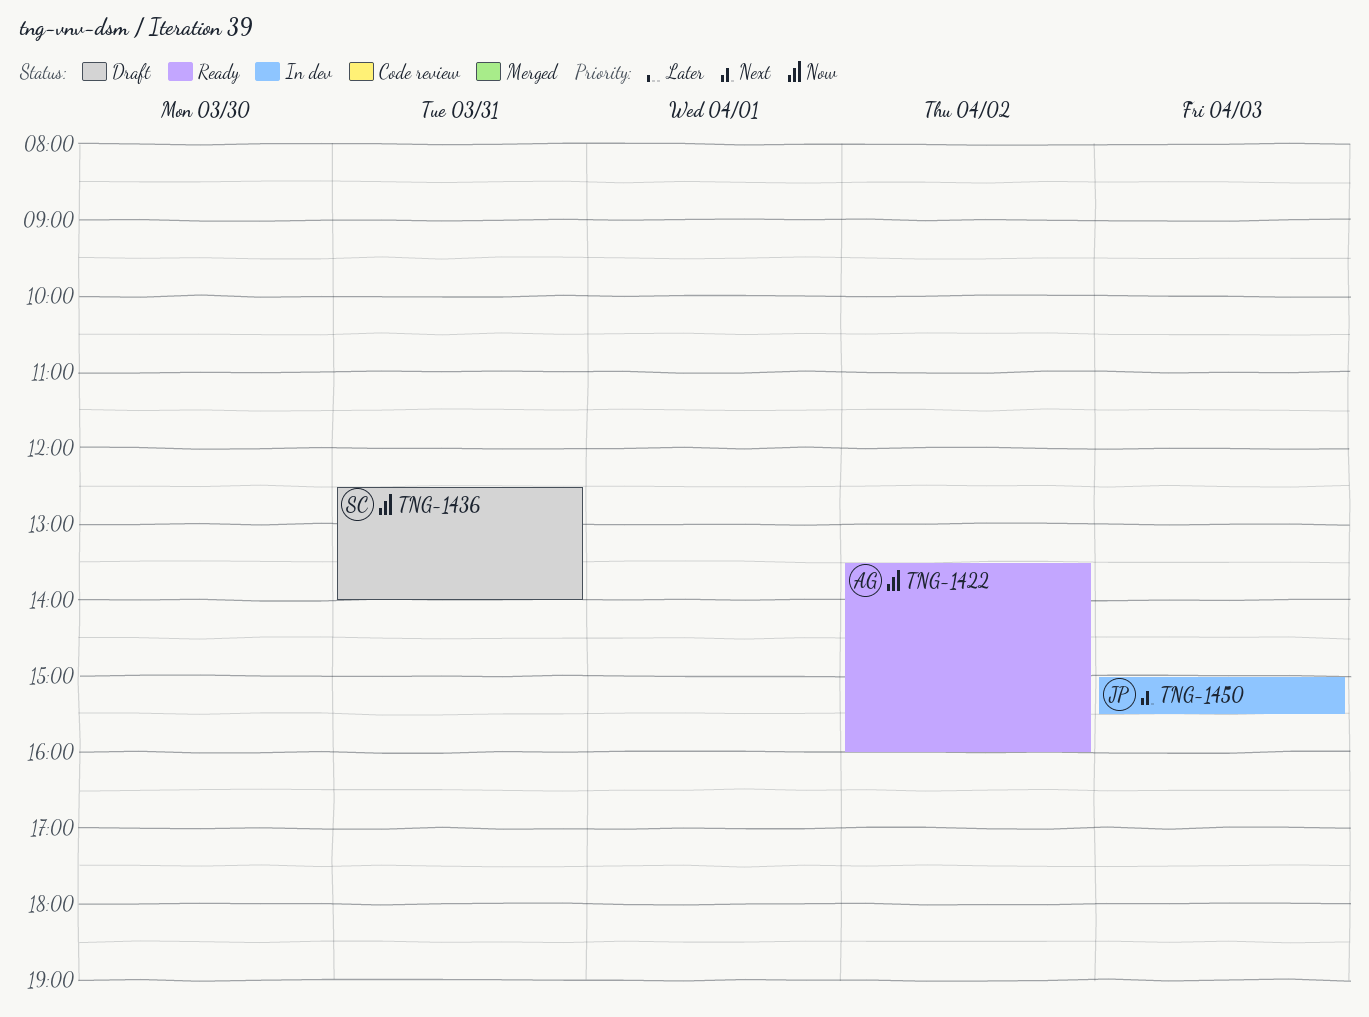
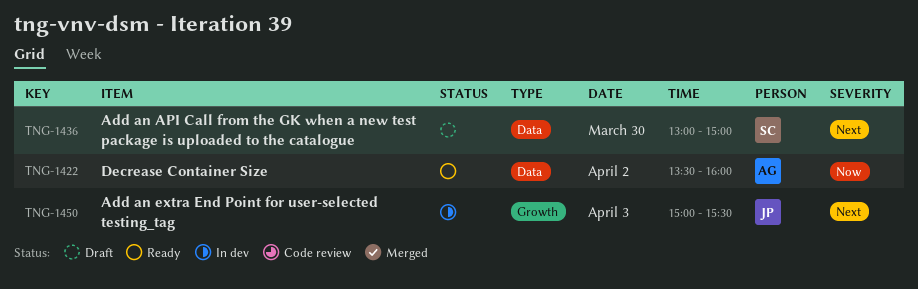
TNG-1436, priority: Now -> Next
TNG-1436, day: Mar 31 -> Mar 30
TNG-1436, begins: 12:30 -> 13:00
TNG-1436, ends: 14:00 -> 15:00

